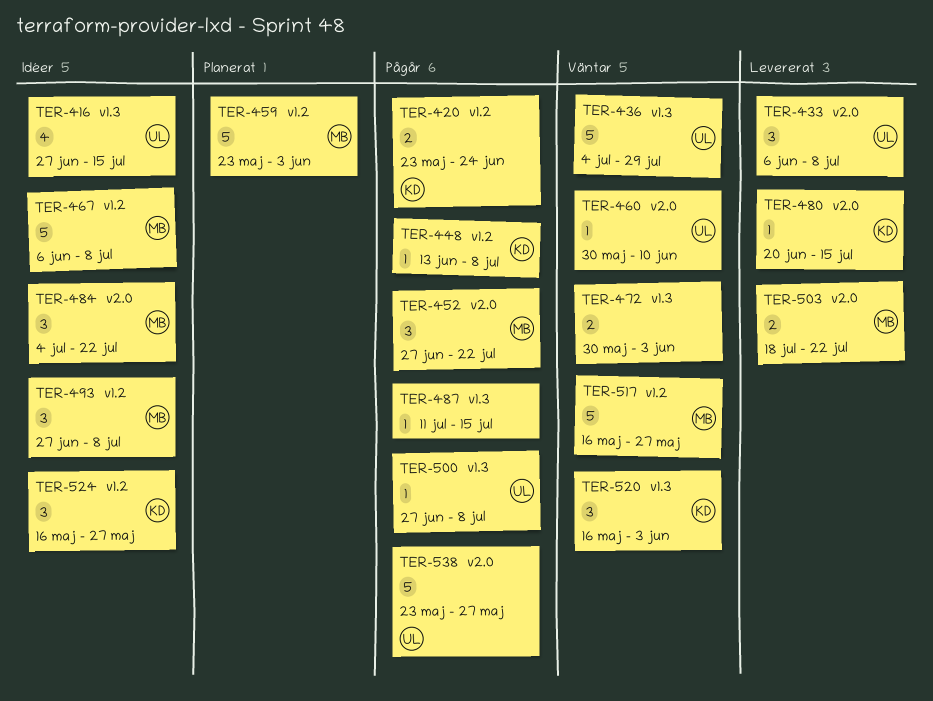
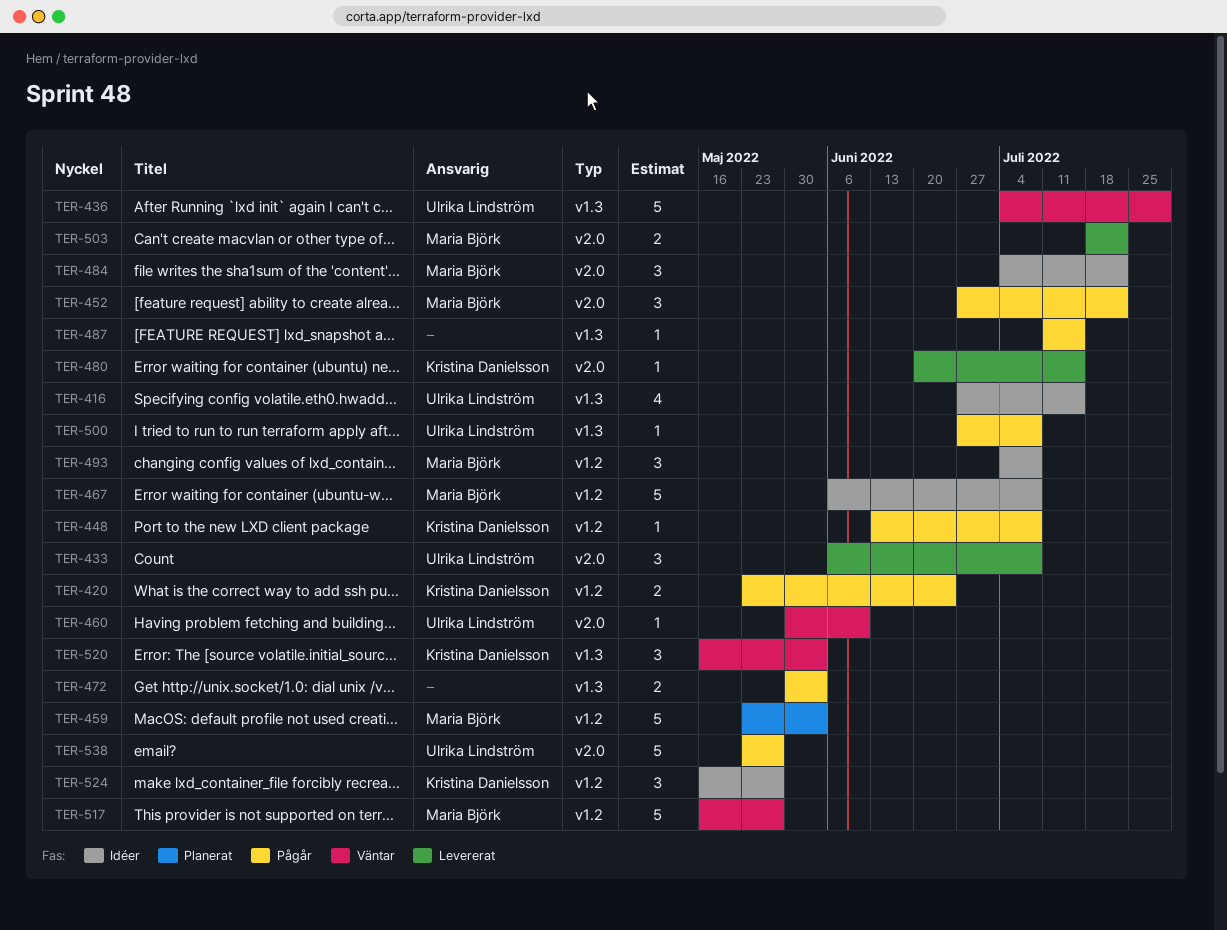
TER-472, status: Väntar -> Pågår
TER-493, start: Jun 27 -> Jul 4

